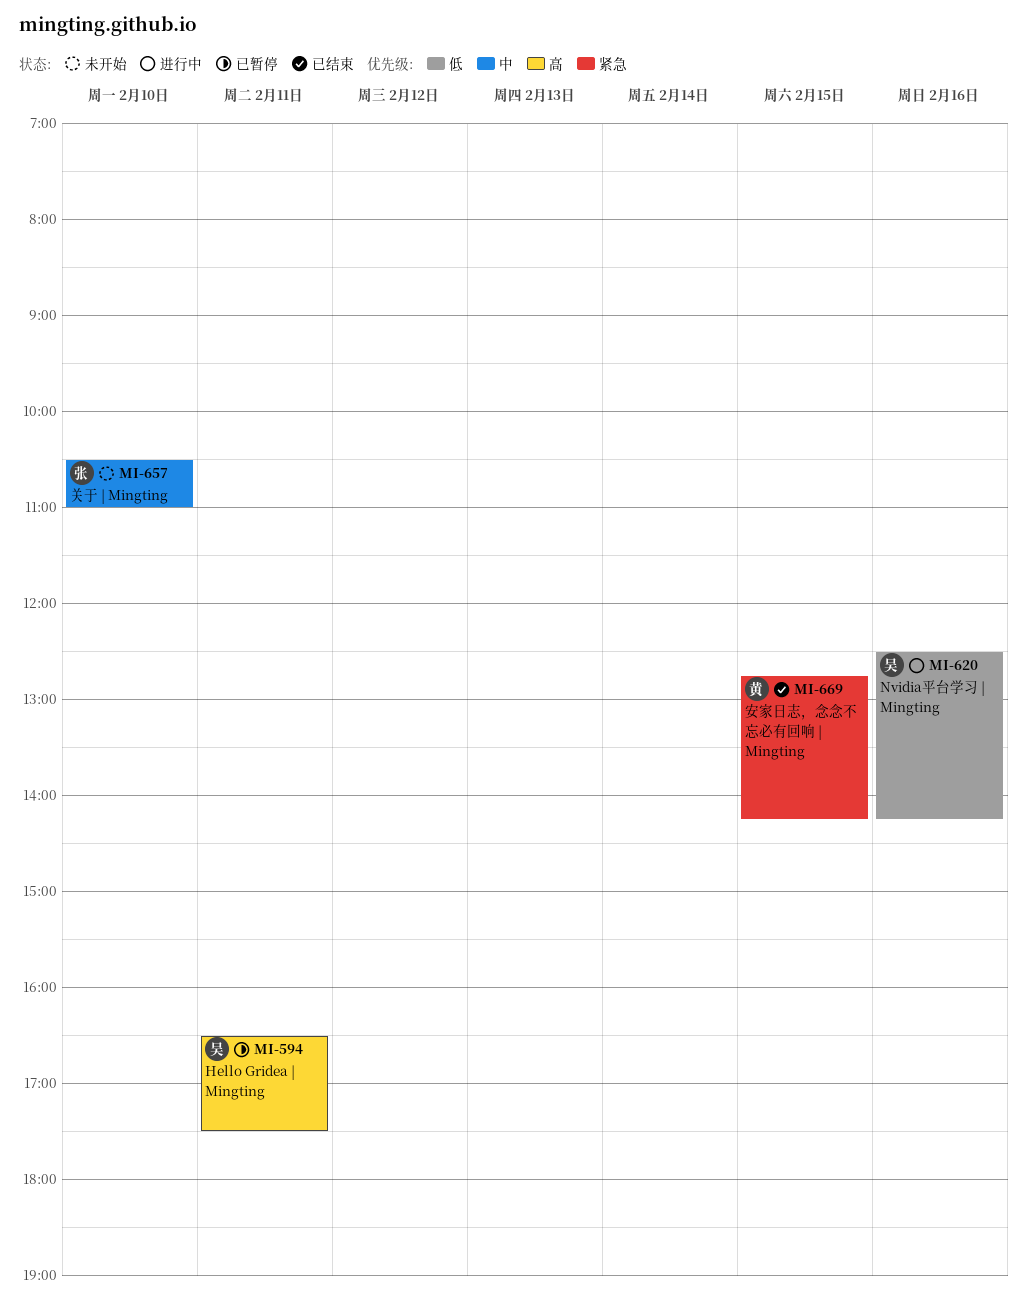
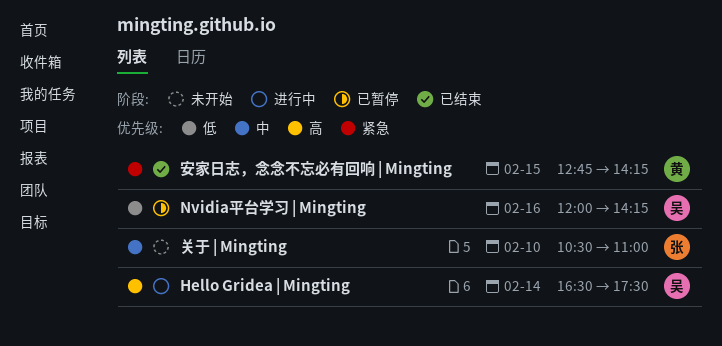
Hello Gridea | Mingting, status: 已暂停 -> 进行中
Hello Gridea | Mingting, day: Feb 11 -> Feb 14
Nvidia平台学习 | Mingting, status: 进行中 -> 已暂停
Nvidia平台学习 | Mingting, begins: 12:30 -> 12:00

